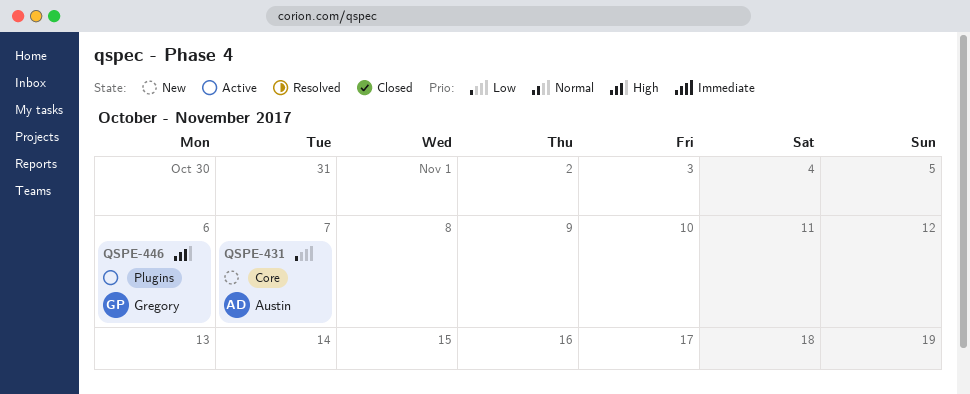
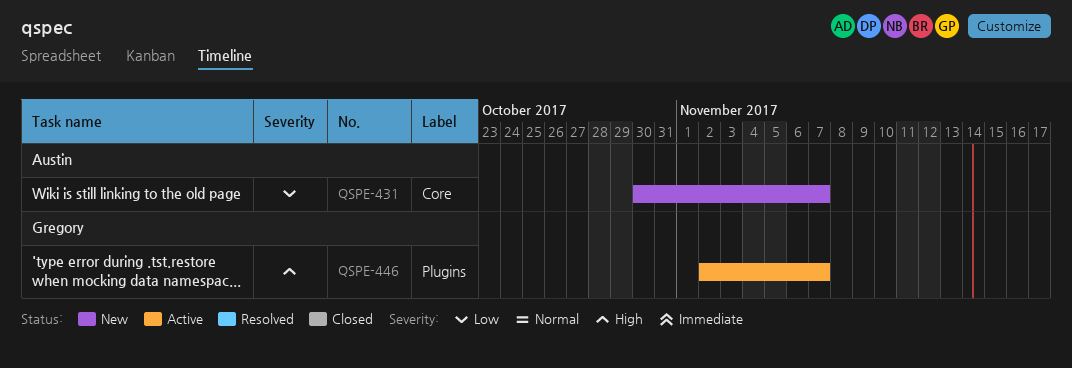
QSPE-446, due: Nov 6 -> Nov 7

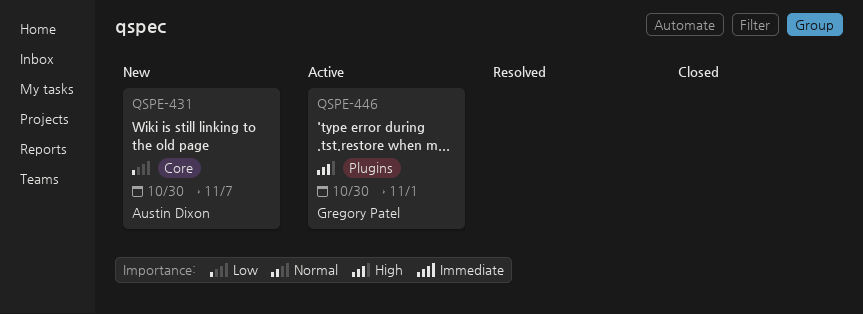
QSPE-446, start: Nov 2 -> Oct 30
QSPE-446, due: Nov 7 -> Nov 1

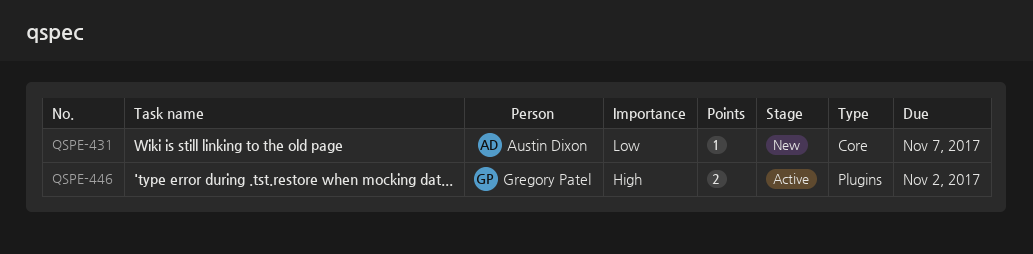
QSPE-446, due: Nov 1 -> Nov 2

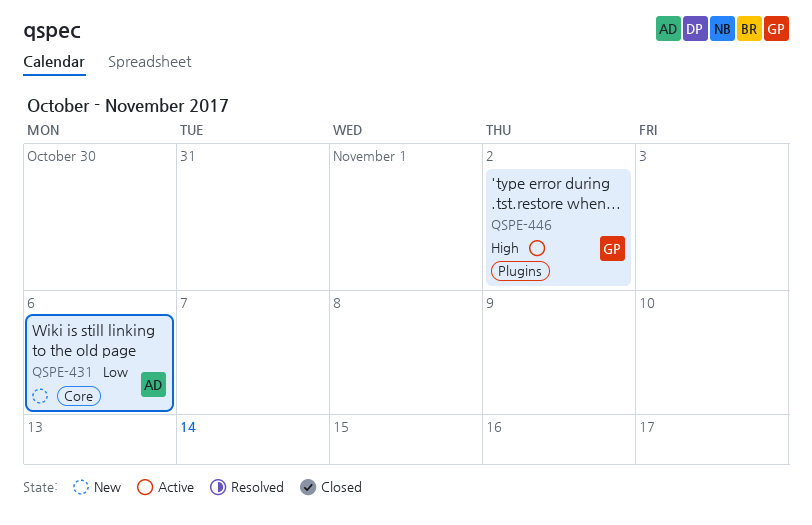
QSPE-431, due: Nov 7 -> Nov 6

